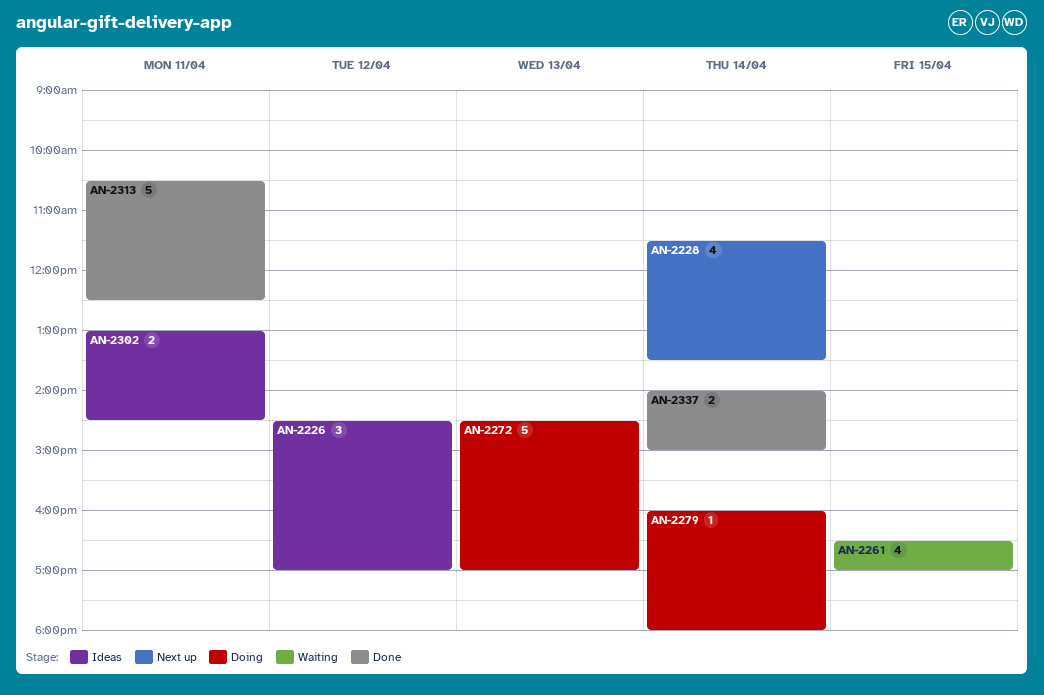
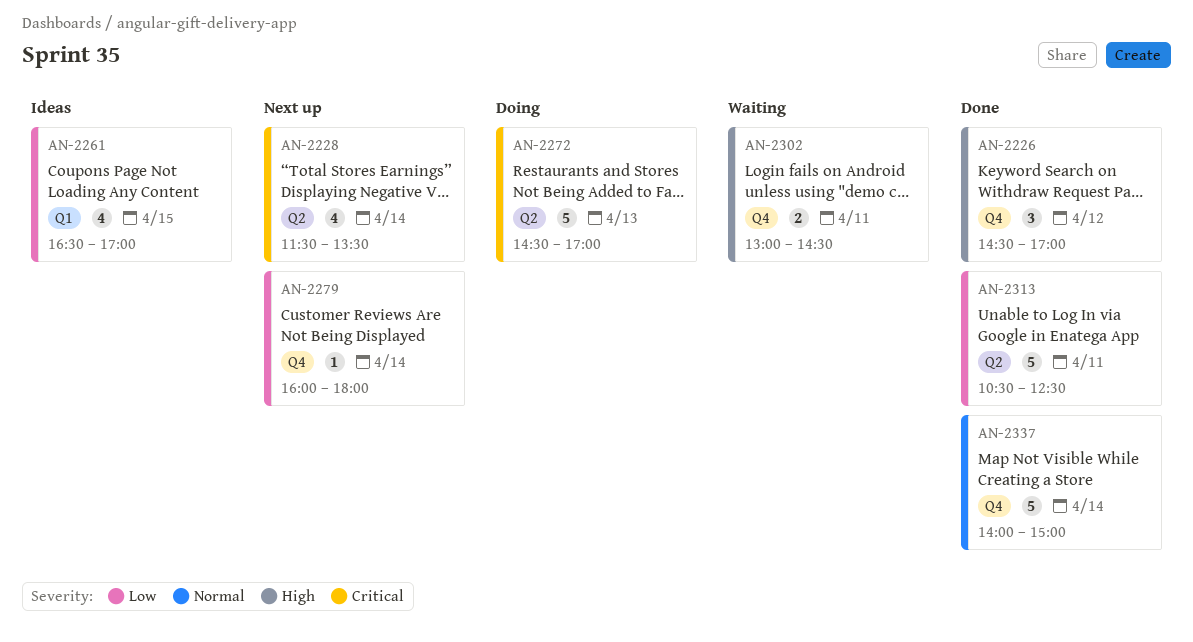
AN-2226, status: Ideas -> Done
AN-2261, status: Waiting -> Ideas
AN-2279, status: Doing -> Next up
AN-2302, status: Ideas -> Waiting
AN-2337, estimate: 2 -> 5

